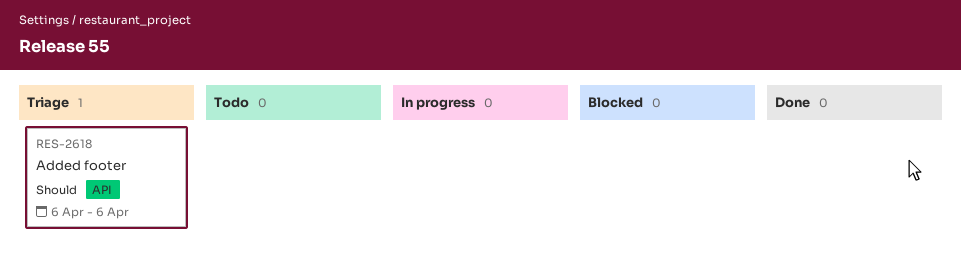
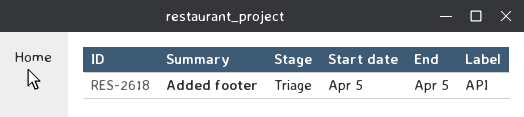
RES-2618, start: Apr 6 -> Apr 5
RES-2618, due: Apr 6 -> Apr 5

